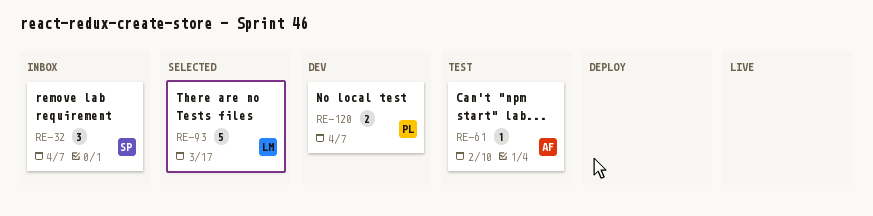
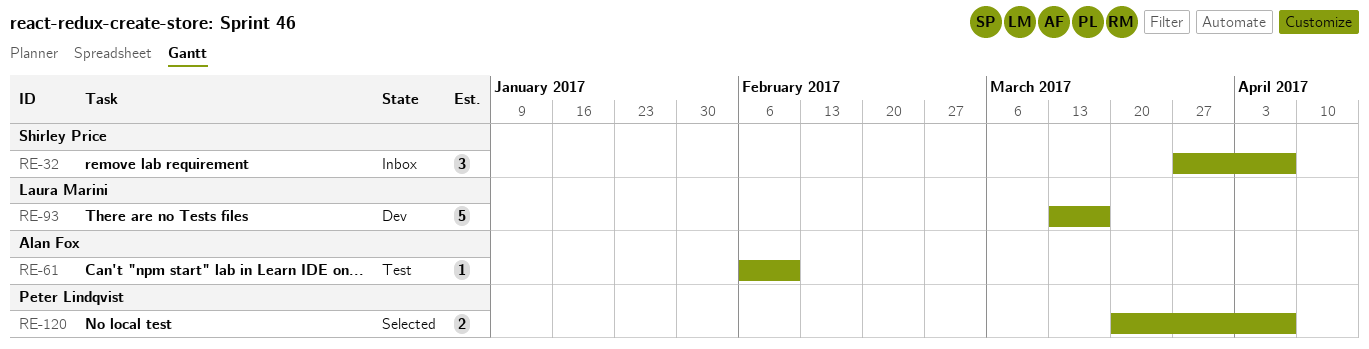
RE-93, status: Selected -> Dev
RE-120, status: Dev -> Selected

